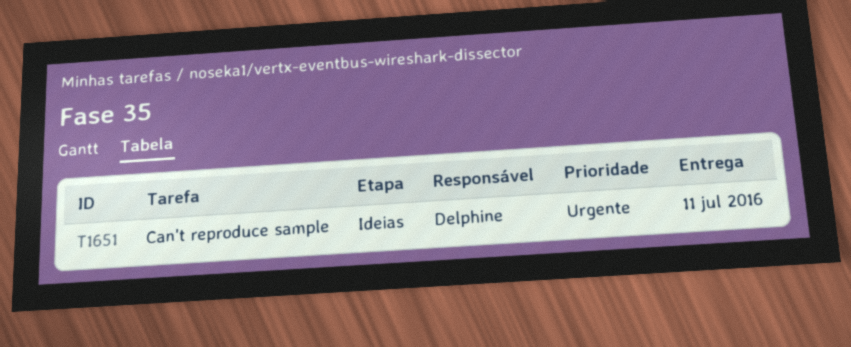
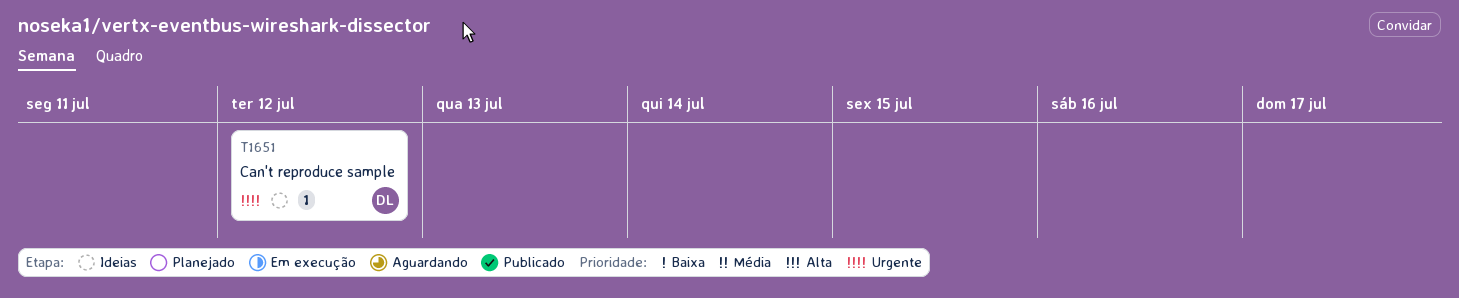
T1651, due: Jul 11 -> Jul 12

